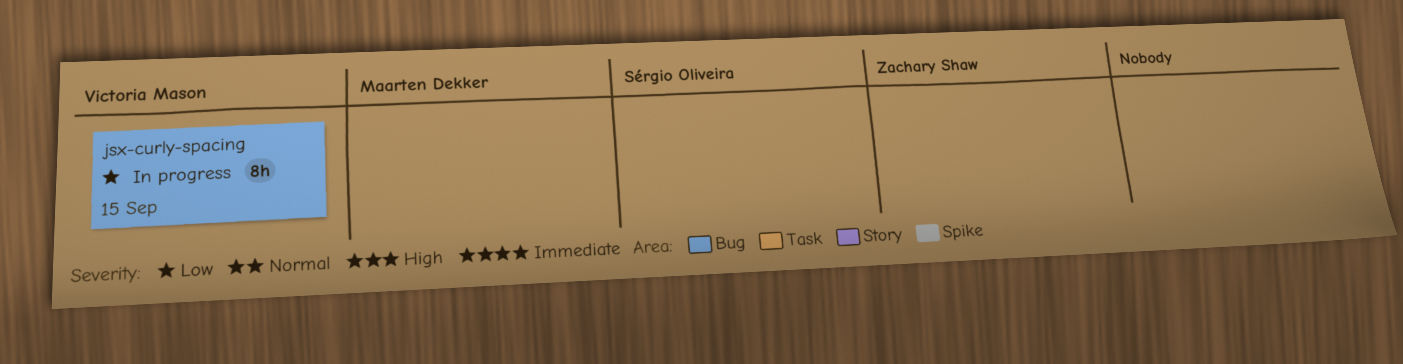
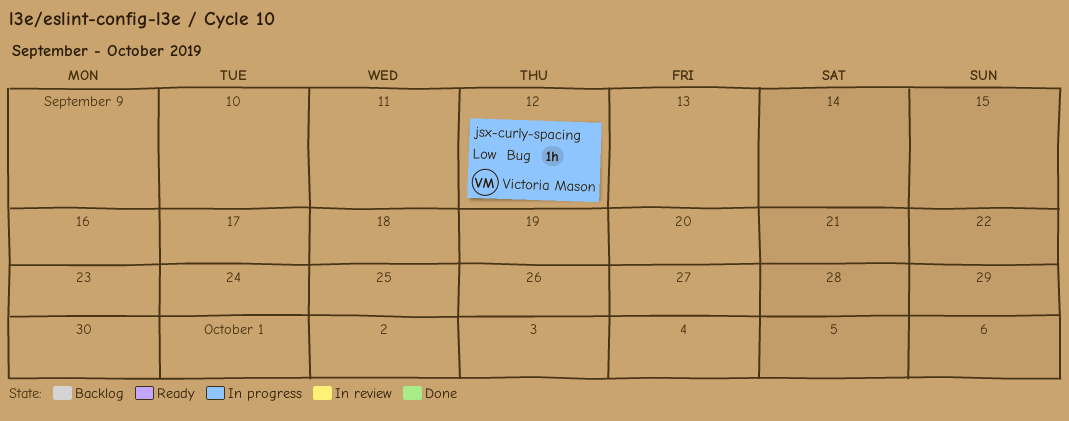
jsx-curly-spacing, estimate: 8h -> 1h
jsx-curly-spacing, due: Sep 15 -> Sep 12

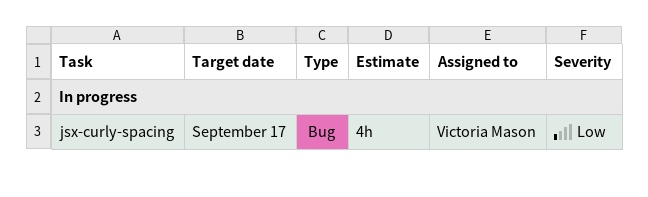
jsx-curly-spacing, estimate: 1h -> 4h
jsx-curly-spacing, due: Sep 12 -> Sep 17

